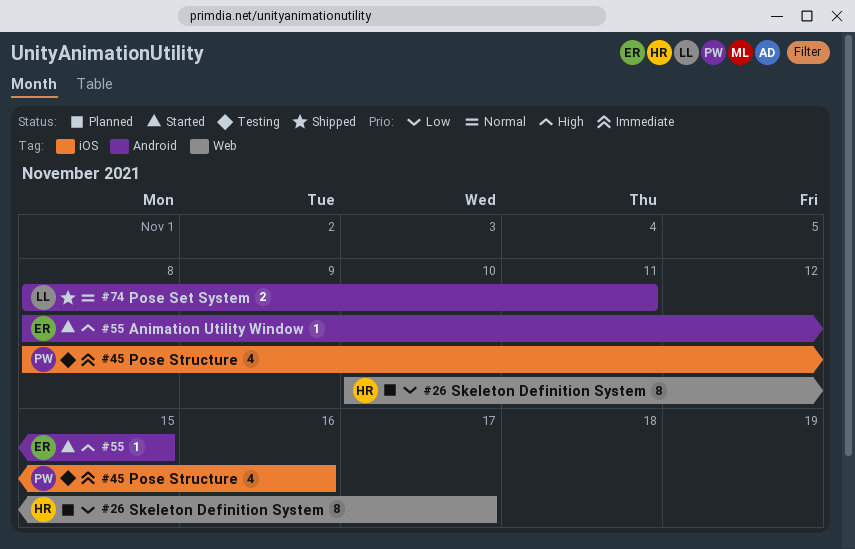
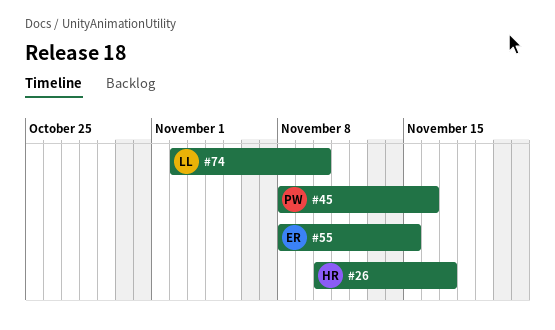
#74, start: Nov 8 -> Nov 2
#74, due: Nov 11 -> Nov 10

